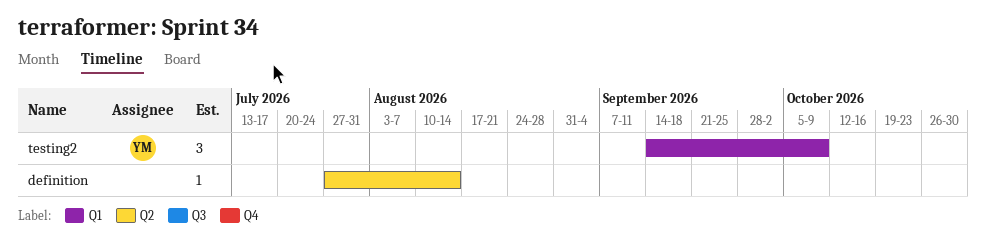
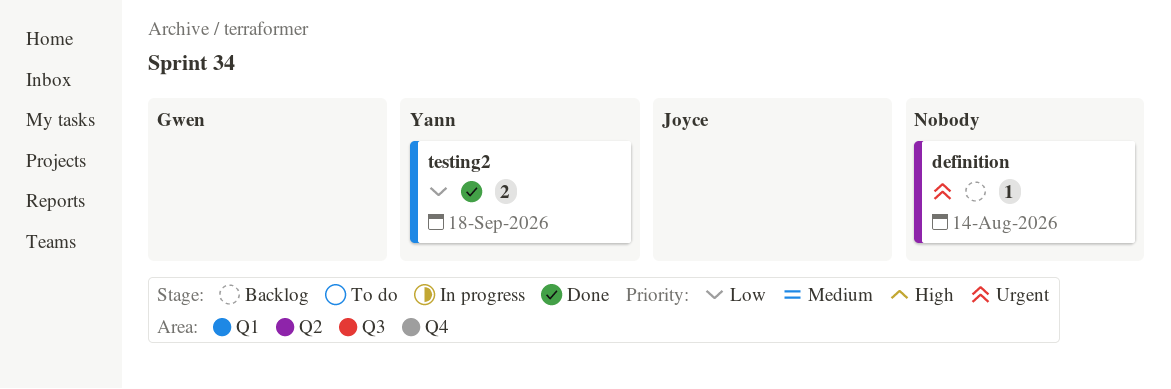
testing2, estimate: 3 -> 2
testing2, due: Oct 9 -> Sep 18

